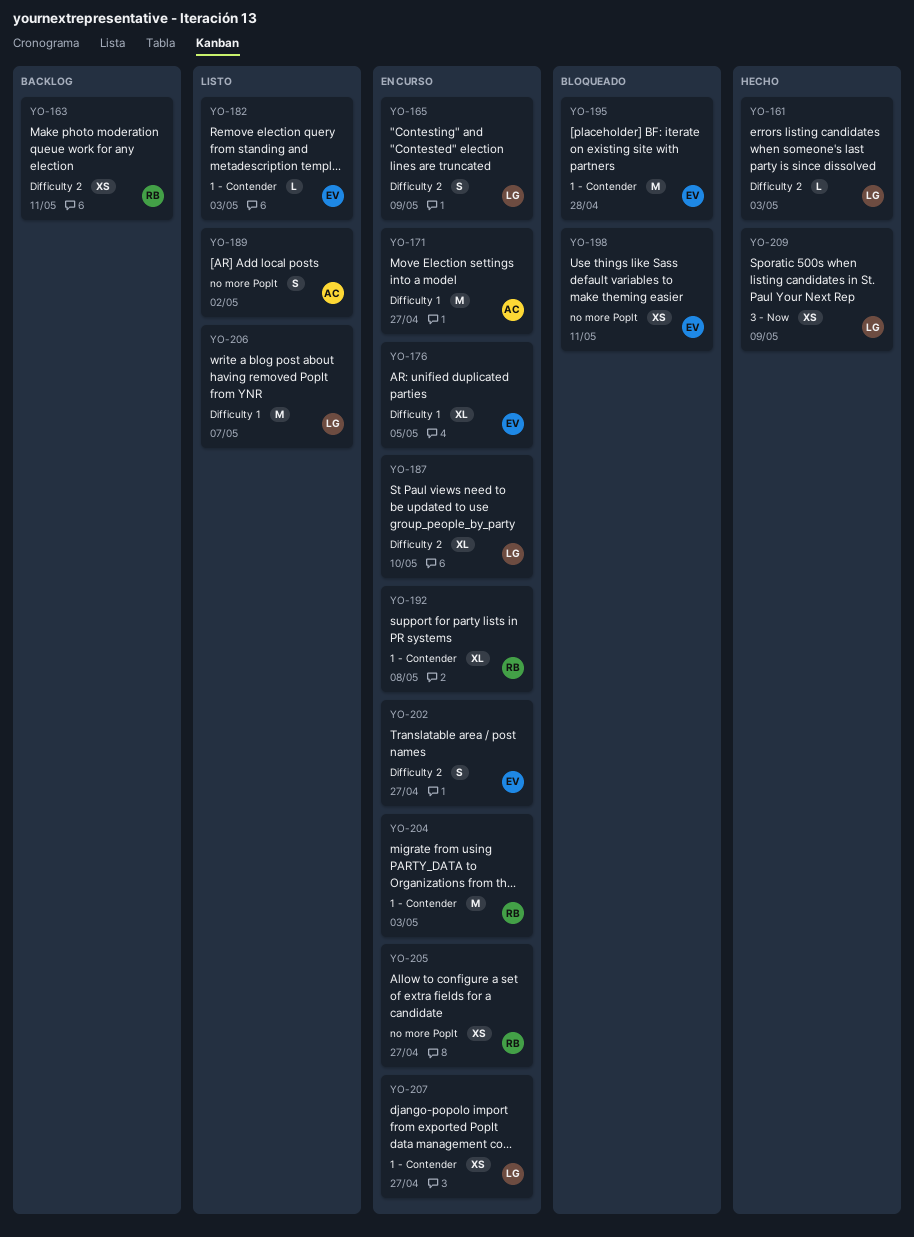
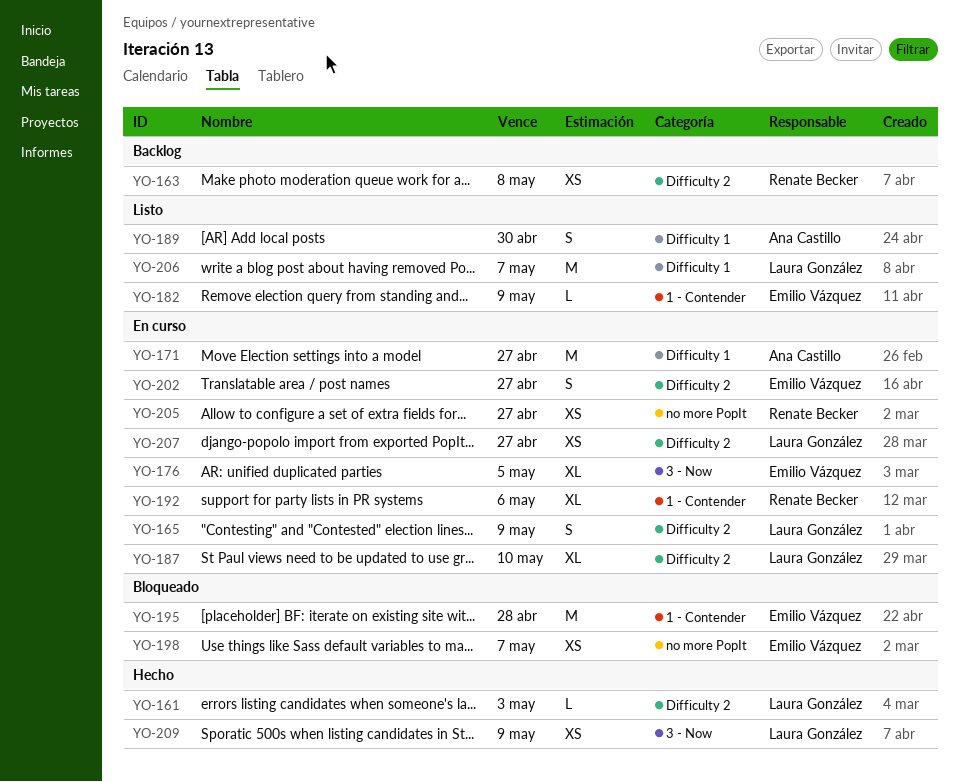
YO-163, due: May 11 -> May 8
YO-176, label: Difficulty 1 -> 3 - Now
YO-182, due: May 3 -> May 9
YO-189, label: no more PopIt -> Difficulty 1
YO-189, due: May 2 -> Apr 30
YO-192, due: May 8 -> May 6
YO-198, due: May 11 -> May 7
YO-204: present -> none
YO-207, label: 1 - Contender -> Difficulty 2

